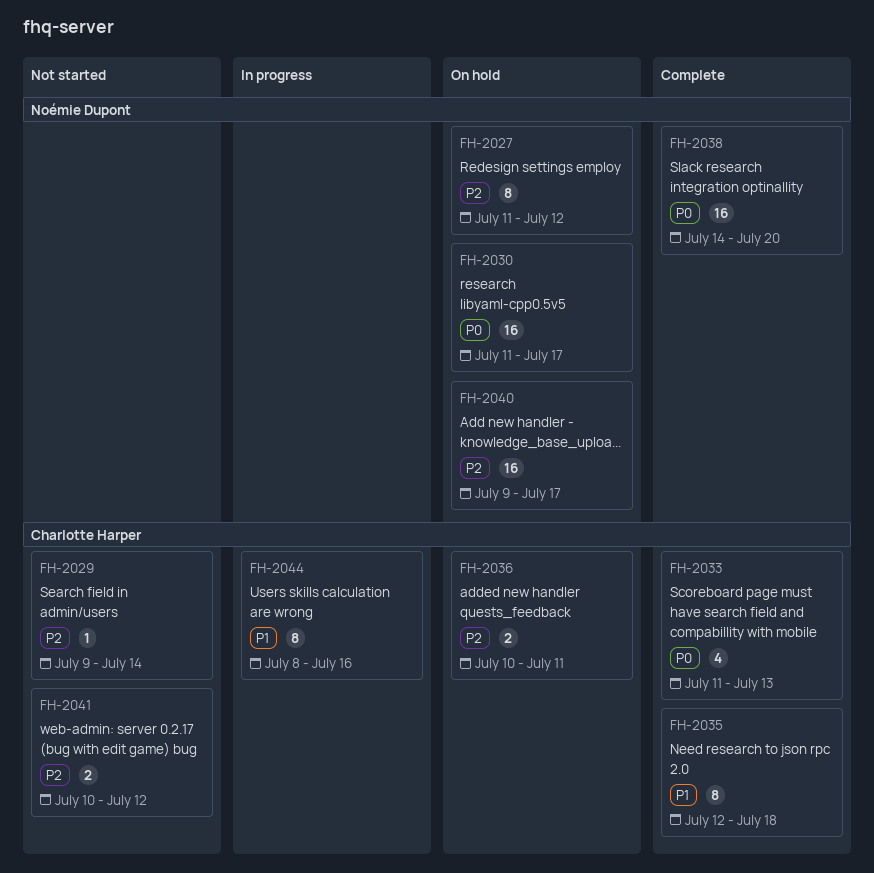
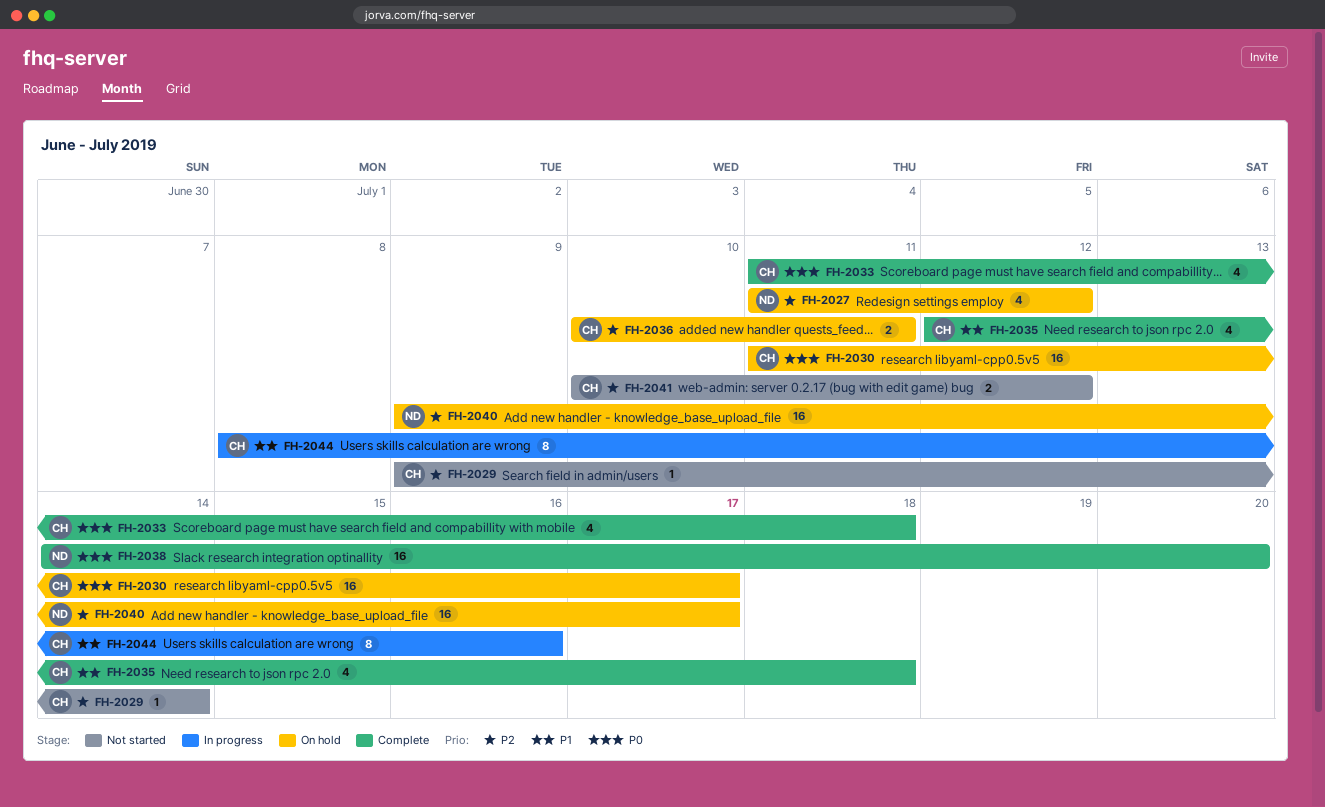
FH-2027, estimate: 8 -> 4
FH-2030, owner: Noémie Dupont -> Charlotte Harper
FH-2033, due: Jul 13 -> Jul 18
FH-2035, estimate: 8 -> 4

